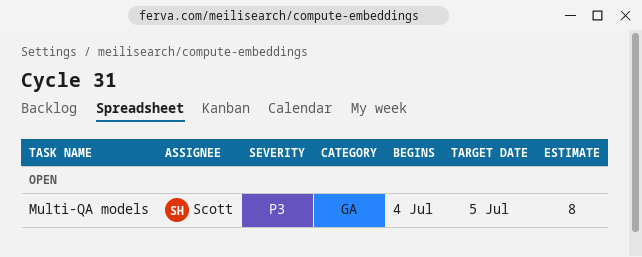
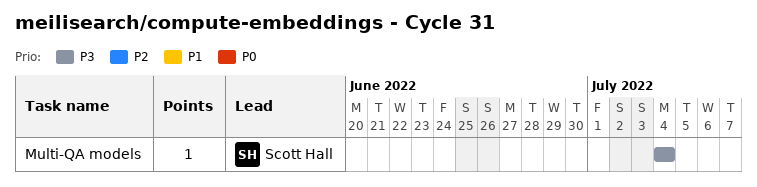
Multi-QA models, estimate: 8 -> 1
Multi-QA models, due: Jul 5 -> Jul 4

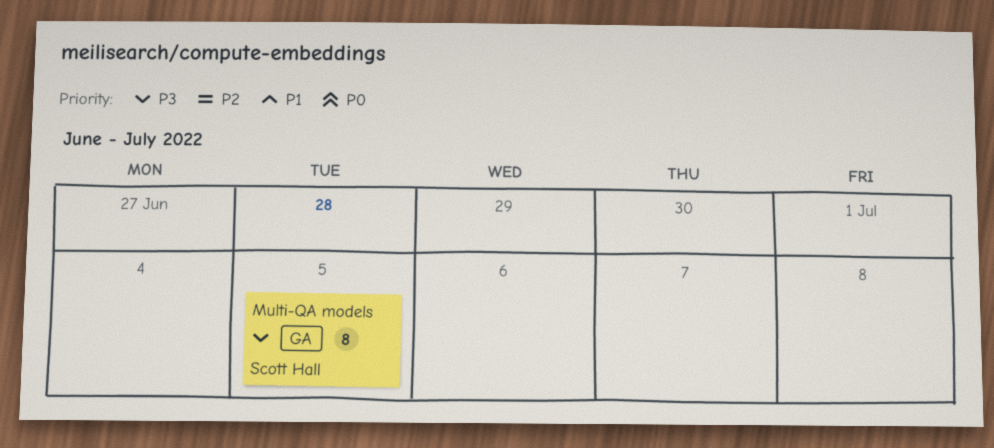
Multi-QA models, estimate: 1 -> 8
Multi-QA models, due: Jul 4 -> Jul 5

